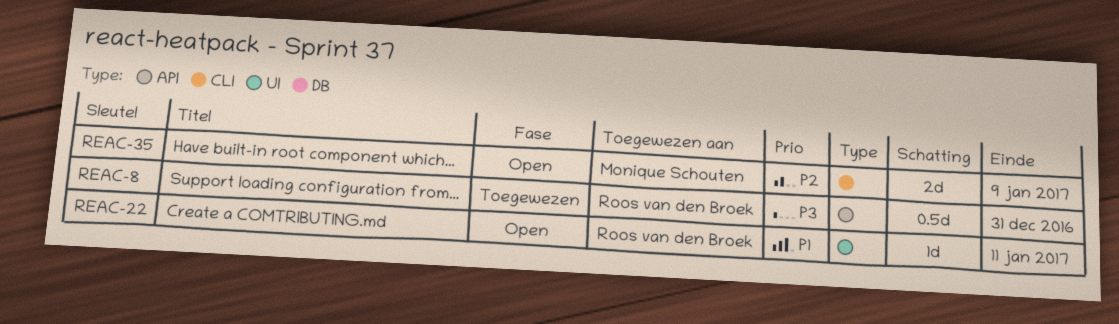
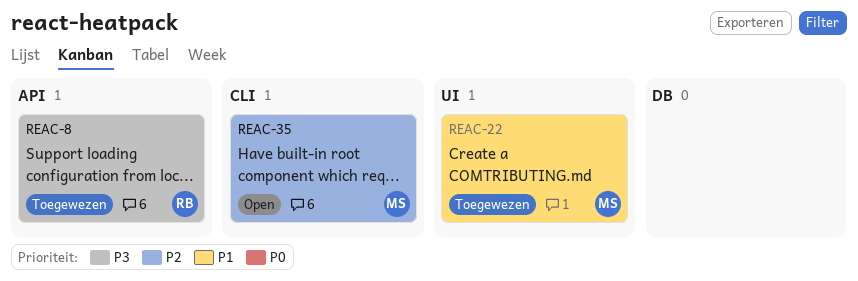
REAC-22, status: Open -> Toegewezen
REAC-22, owner: Roos van den Broek -> Monique Schouten

